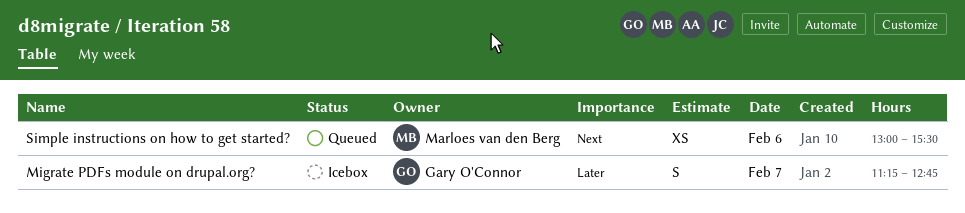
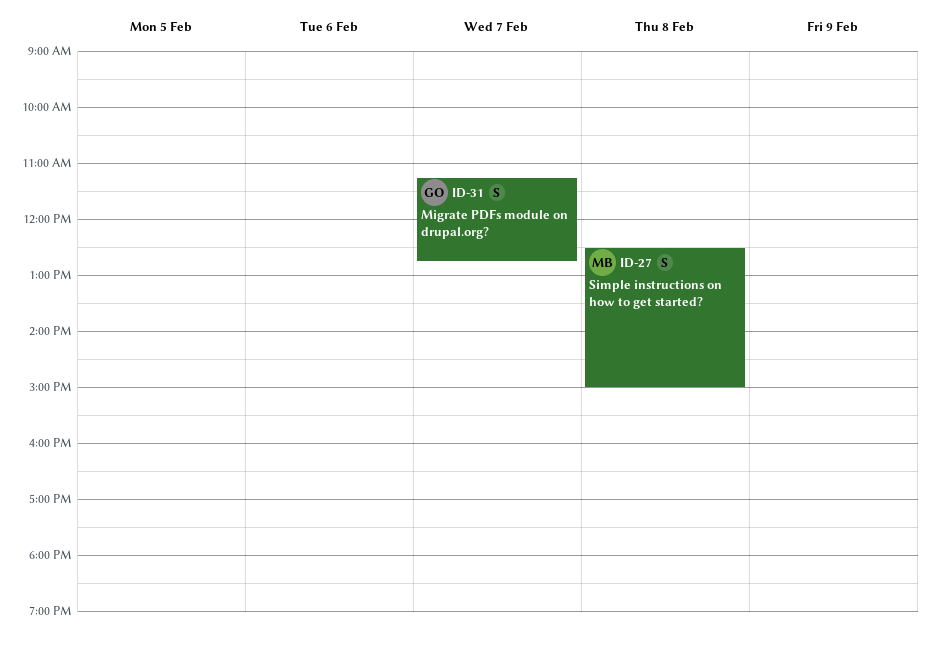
Simple instructions on how to get started?, estimate: XS -> S
Simple instructions on how to get started?, day: Feb 6 -> Feb 8
Simple instructions on how to get started?, begins: 13:00 -> 12:30
Simple instructions on how to get started?, ends: 15:30 -> 15:00

